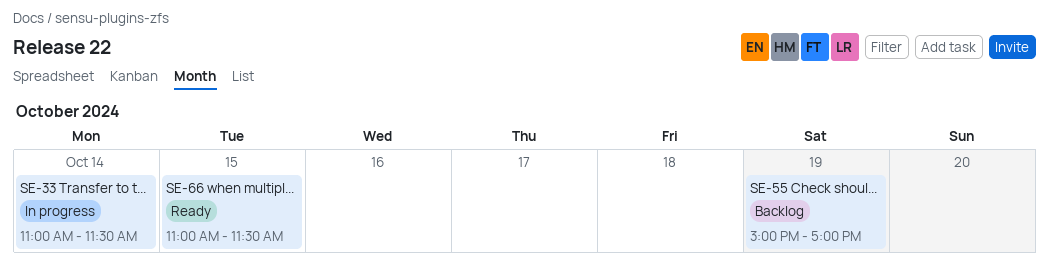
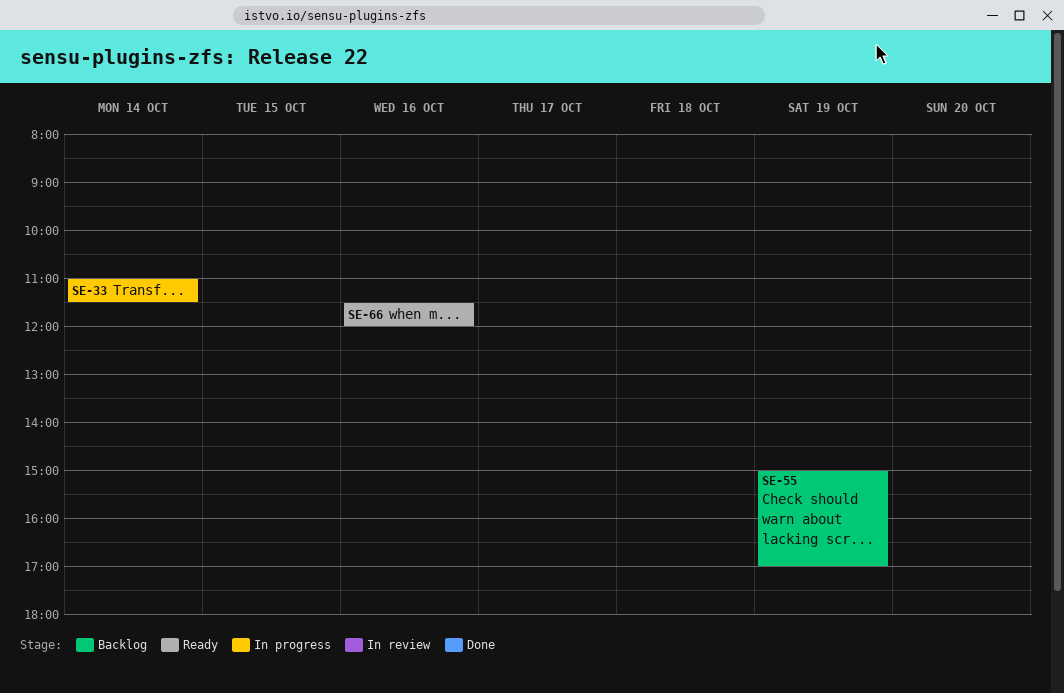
SE-66, day: Oct 15 -> Oct 16
SE-66, begins: 11:00 -> 11:30
SE-66, ends: 11:30 -> 12:00

